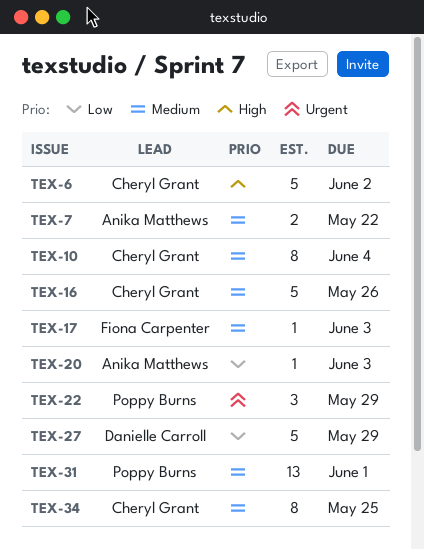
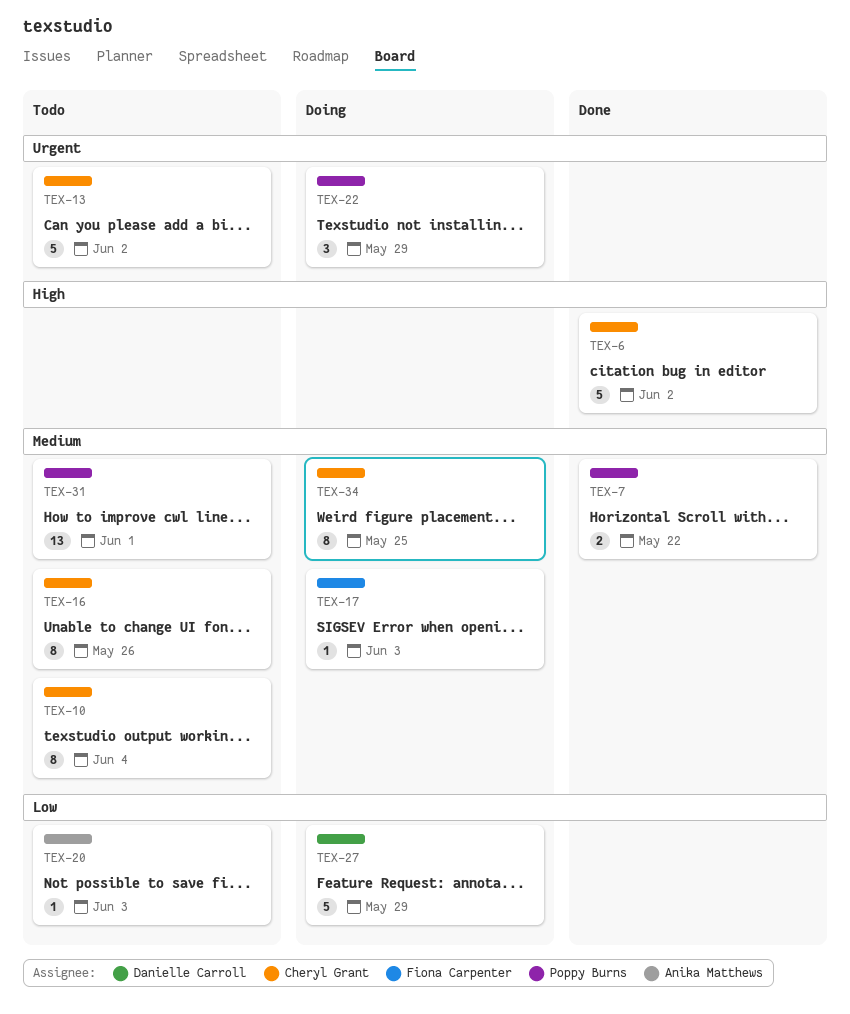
TEX-7, owner: Anika Matthews -> Poppy Burns
TEX-13: none -> present
TEX-16, estimate: 5 -> 8

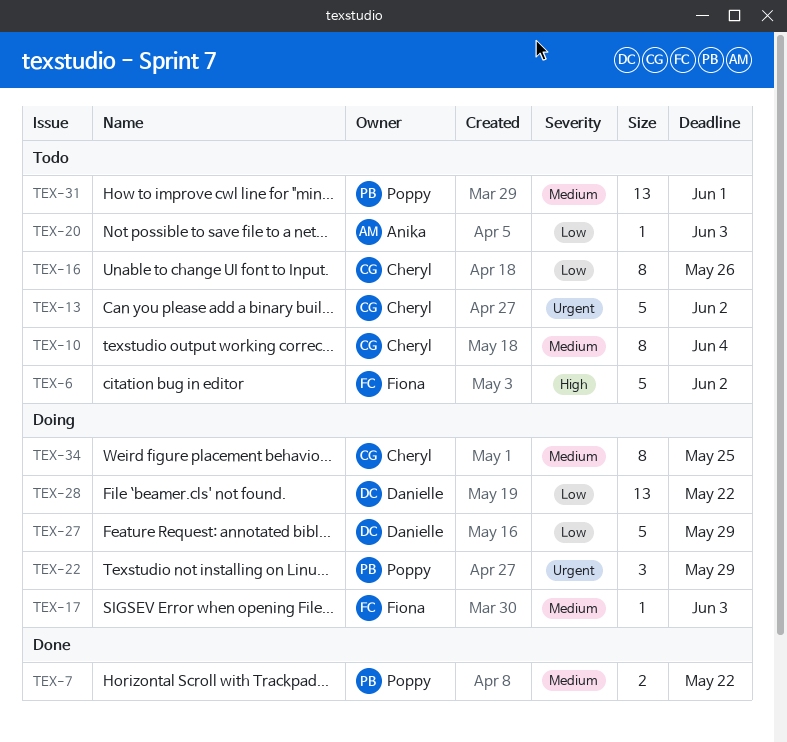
TEX-6, status: Done -> Todo
TEX-6, owner: Cheryl Grant -> Fiona Carpenter
TEX-16, priority: Medium -> Low
TEX-28: none -> present

